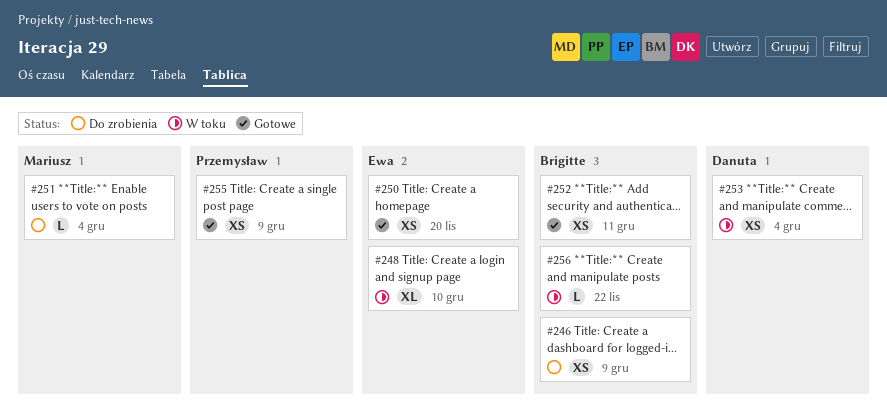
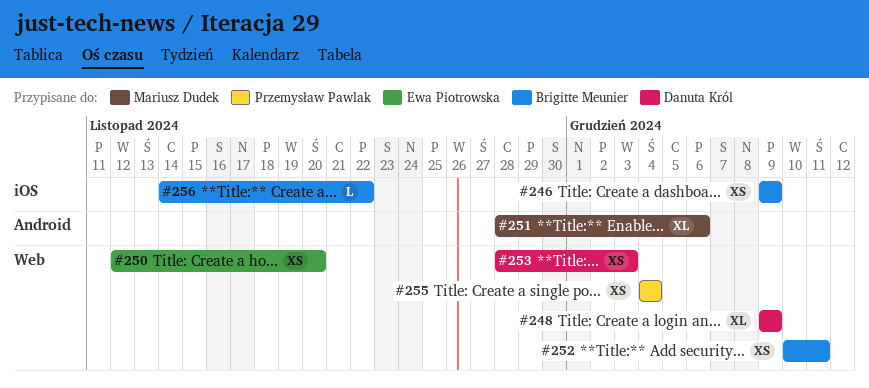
#248, owner: Ewa Piotrowska -> Danuta Król
#248, due: Dec 10 -> Dec 9
#251, estimate: L -> XL
#251, due: Dec 4 -> Dec 6
#253, due: Dec 4 -> Dec 3
#255, due: Dec 9 -> Dec 4

